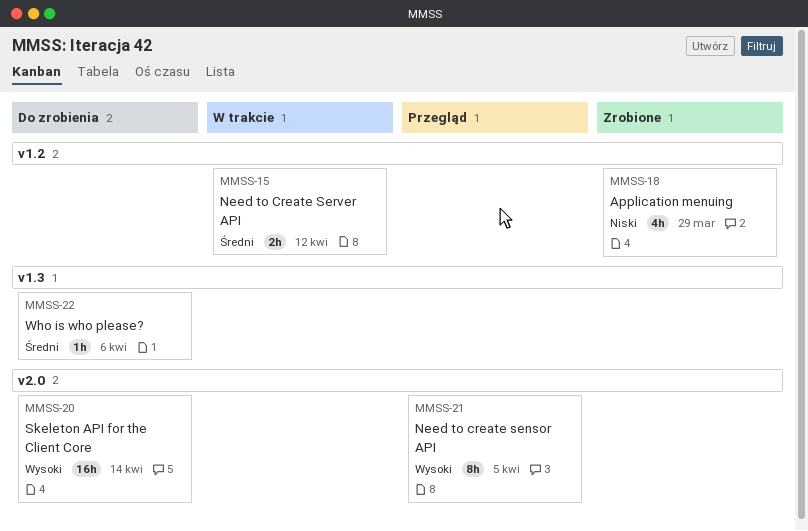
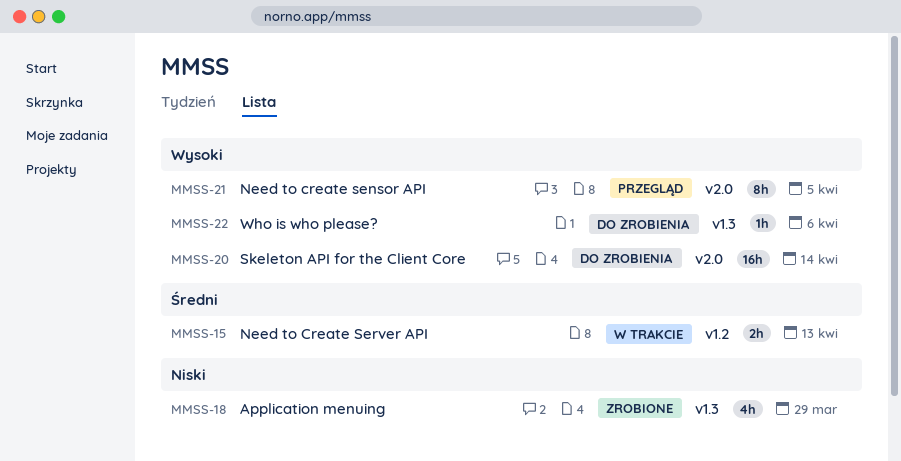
MMSS-15, due: Apr 12 -> Apr 13
MMSS-18, label: v1.2 -> v1.3
MMSS-22, priority: Średni -> Wysoki

